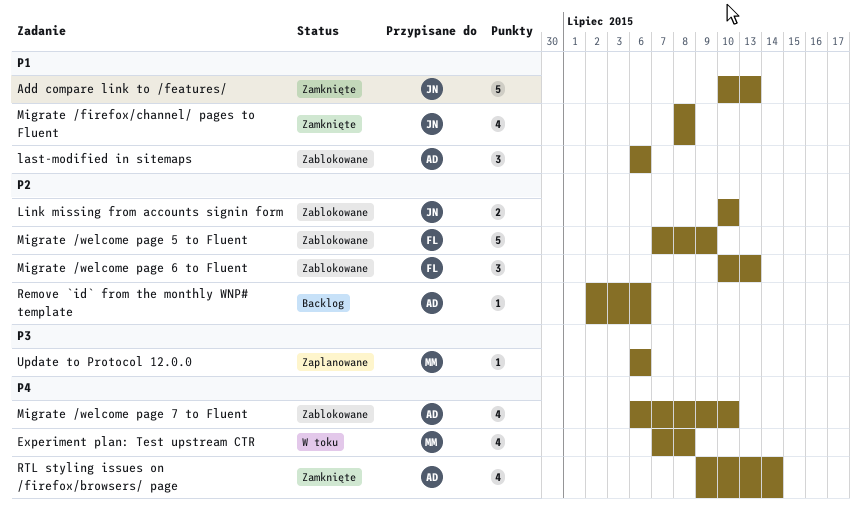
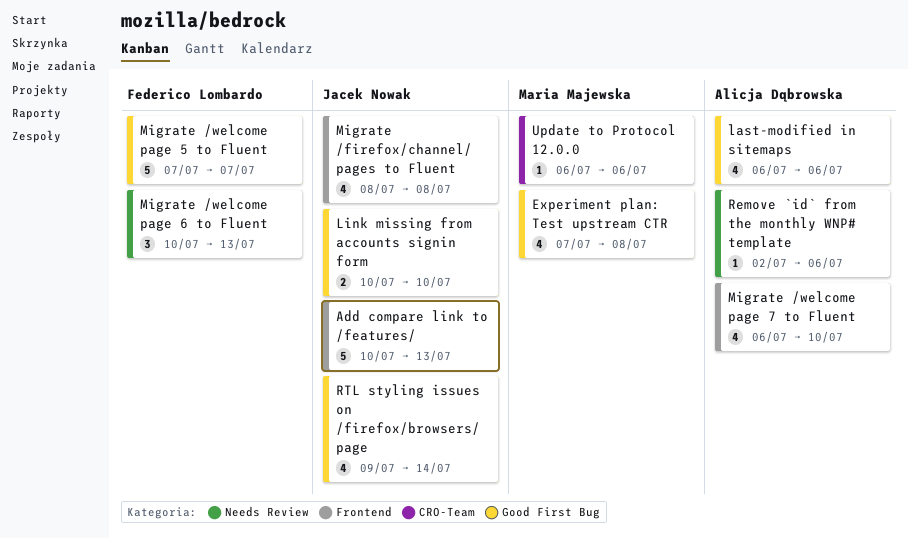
last-modified in sitemaps, estimate: 3 -> 4
Migrate /welcome page 5 to Fluent, due: Jul 9 -> Jul 7
RTL styling issues on /firefox/browsers/ page, owner: Alicja Dąbrowska -> Jacek Nowak

